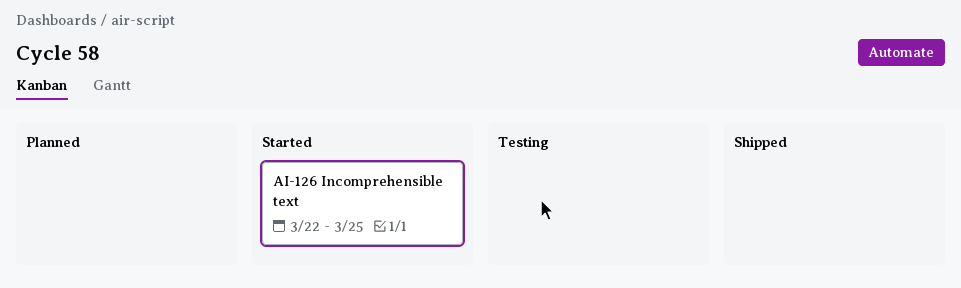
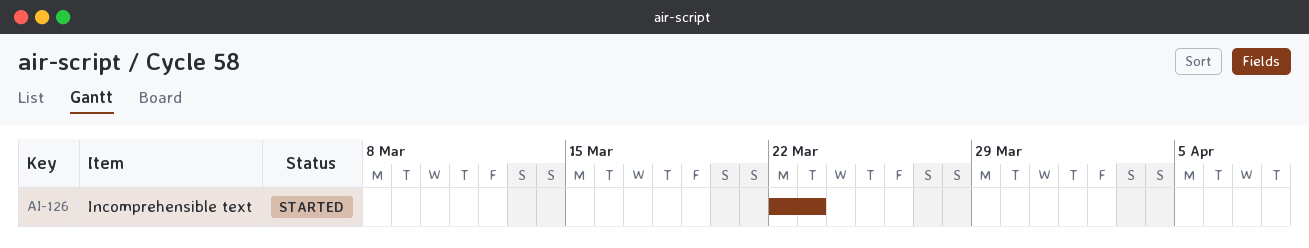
AI-126, due: Mar 25 -> Mar 23

